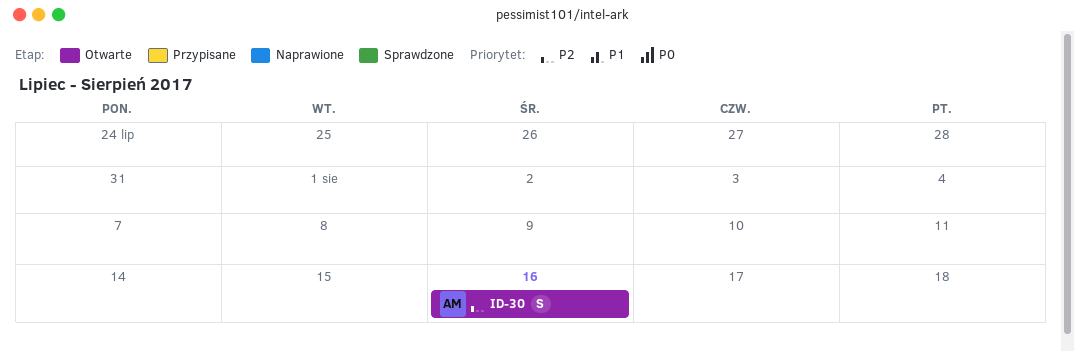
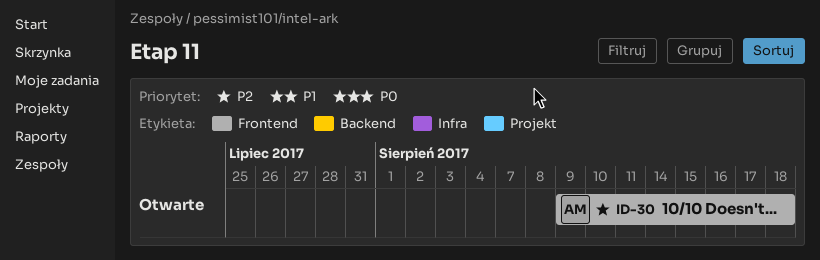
ID-30, start: Aug 16 -> Aug 9
ID-30, due: Aug 16 -> Aug 18

